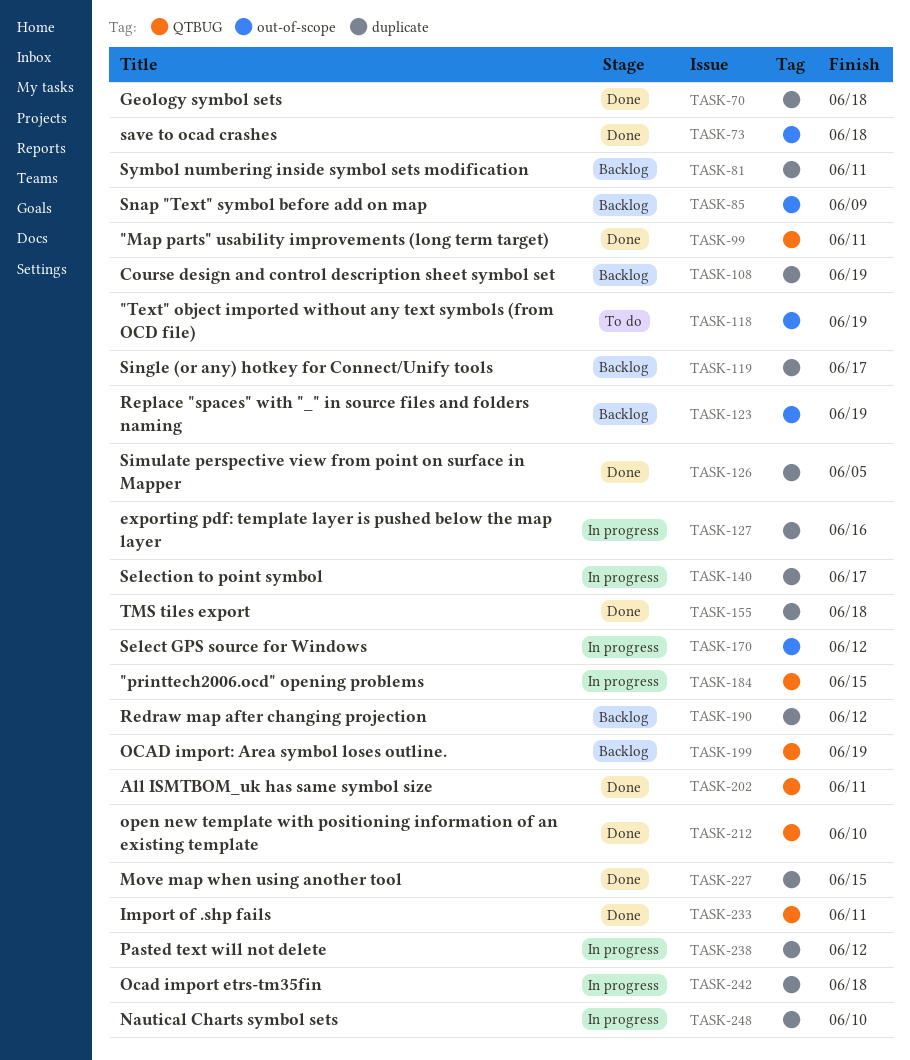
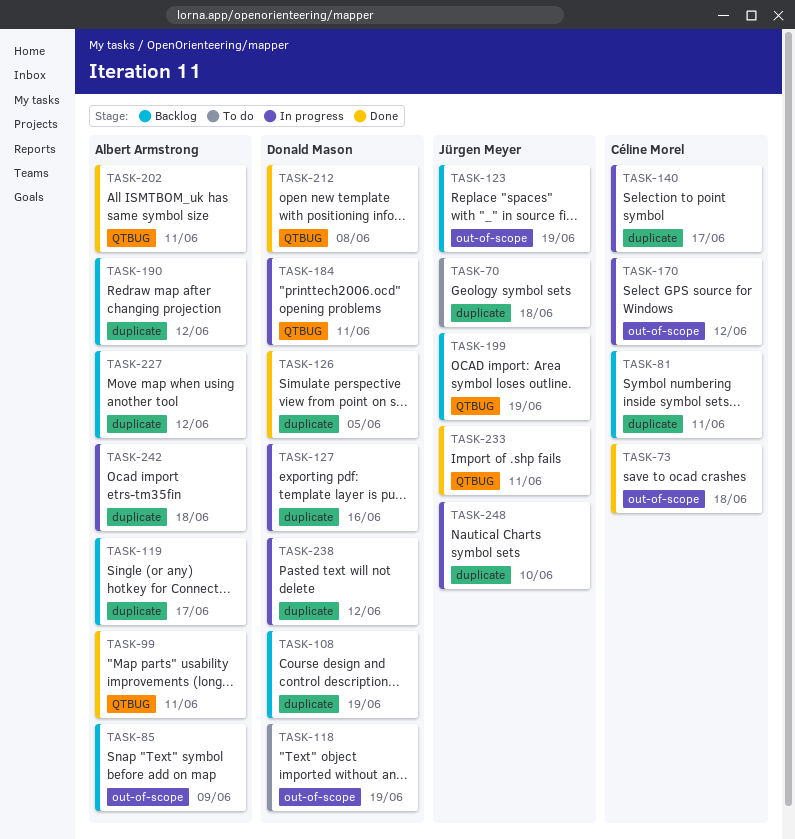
TASK-70, status: Done -> To do
TASK-155: present -> none
TASK-184, due: Jun 15 -> Jun 11
TASK-212, due: Jun 10 -> Jun 8
TASK-227, status: Done -> Backlog
TASK-227, due: Jun 15 -> Jun 12

